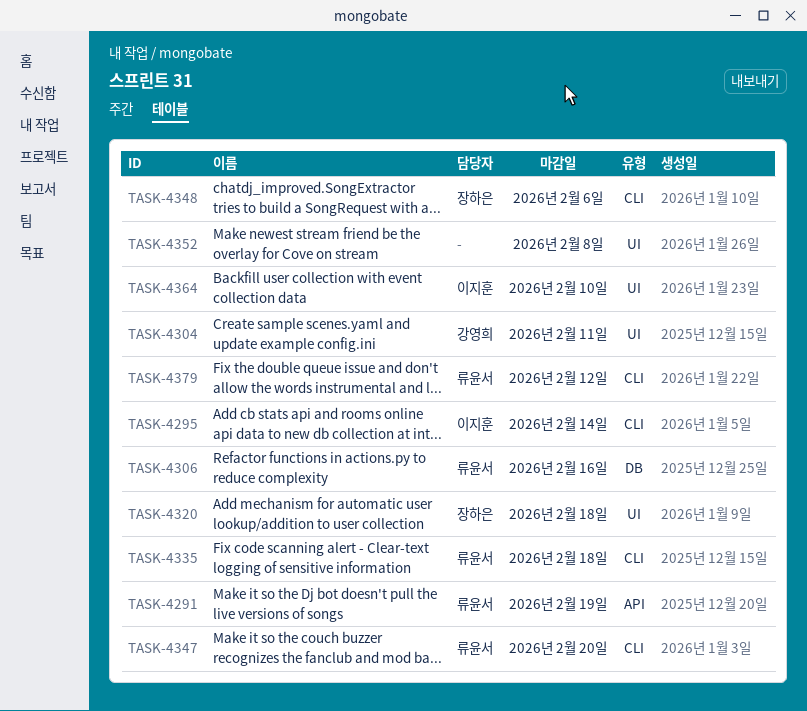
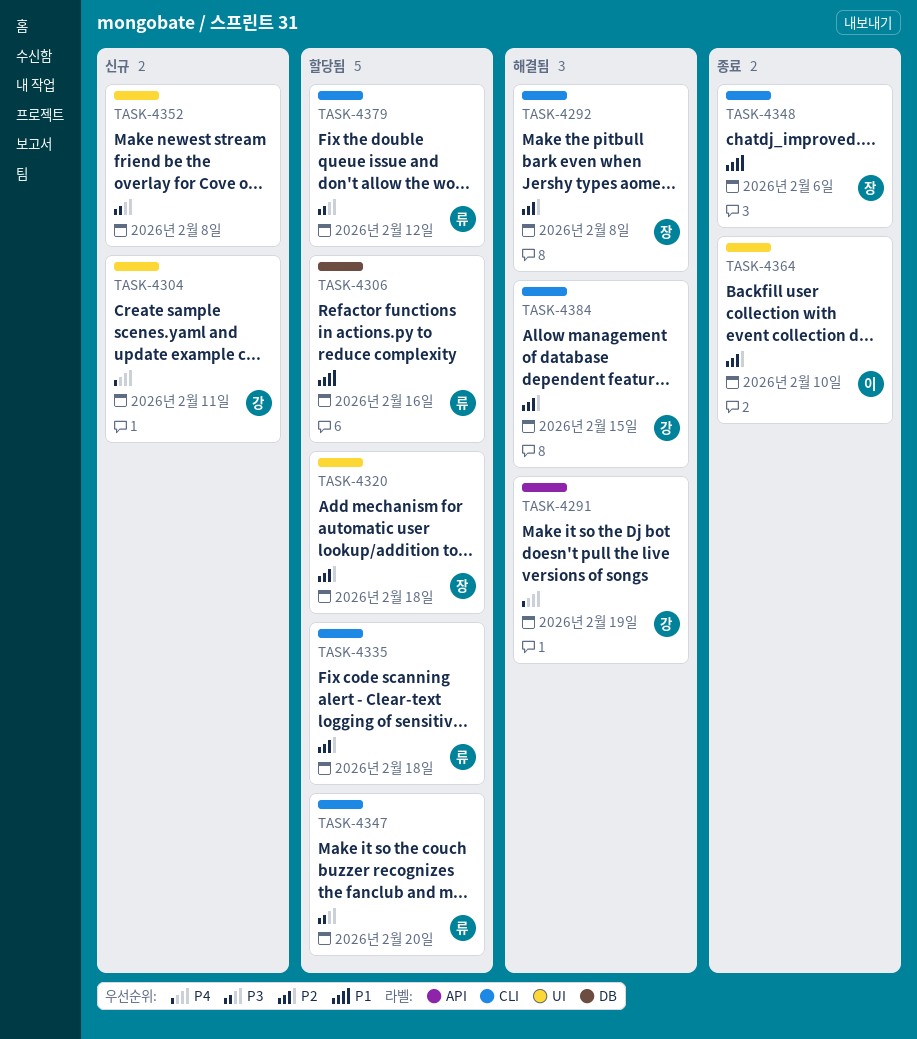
TASK-4291, owner: 류윤서 -> 강영희
TASK-4292: none -> present
TASK-4295: present -> none
TASK-4384: none -> present

